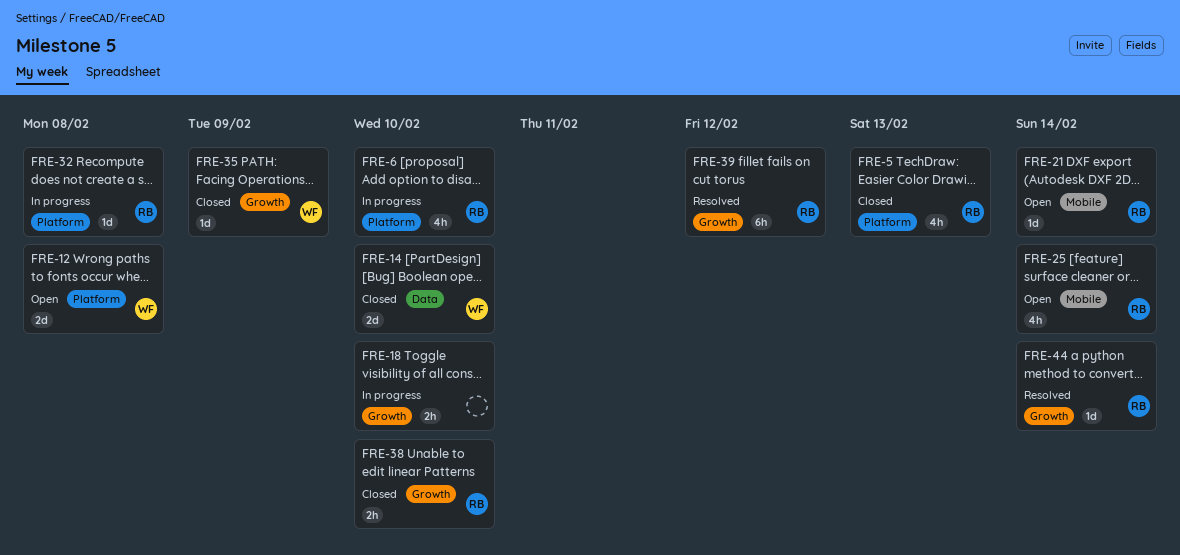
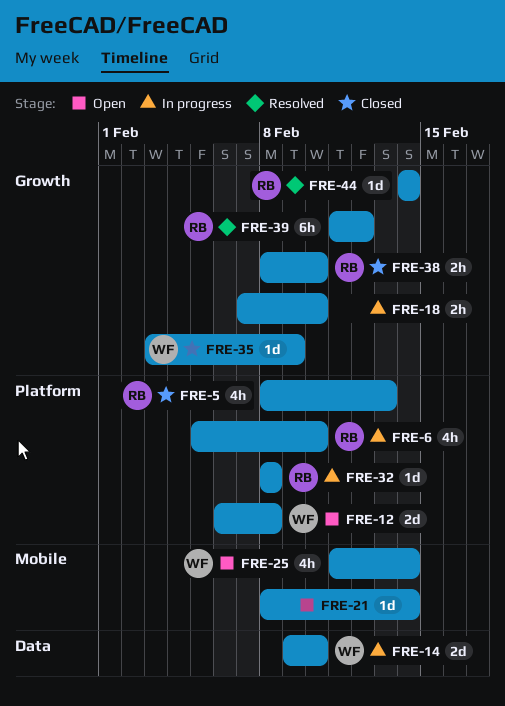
FRE-14, status: Closed -> In progress
FRE-21, owner: RB -> none
FRE-25, owner: RB -> WF

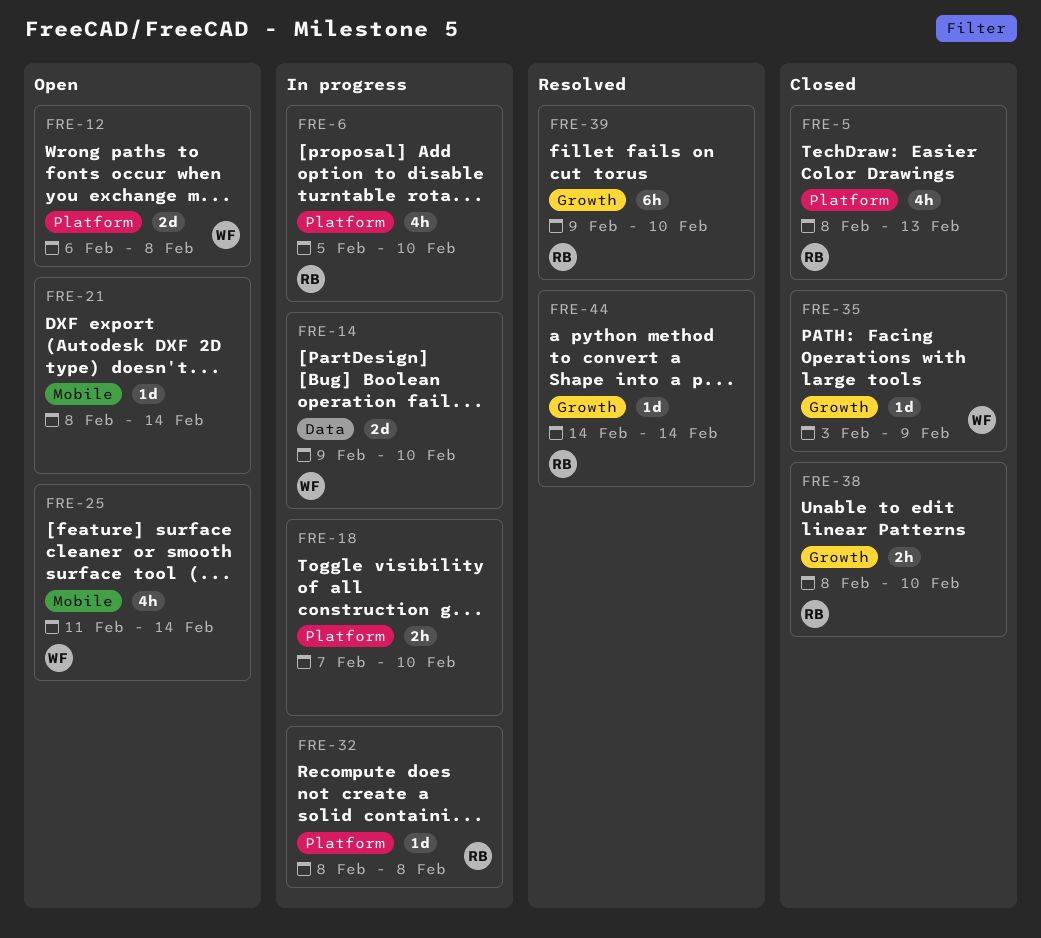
FRE-18, label: Growth -> Platform
FRE-39, start: Feb 11 -> Feb 9
FRE-39, due: Feb 12 -> Feb 10

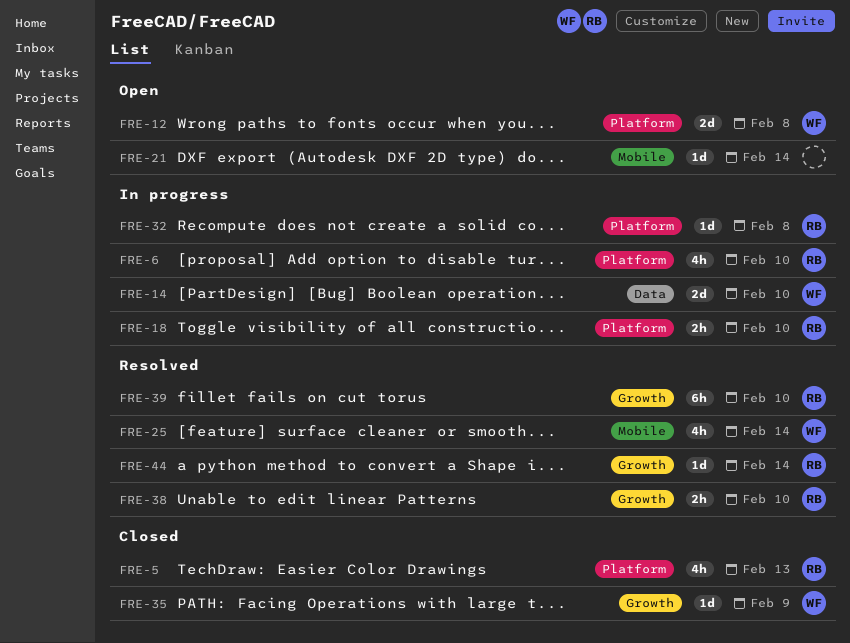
FRE-18, owner: none -> RB
FRE-25, status: Open -> Resolved
FRE-38, status: Closed -> Resolved

